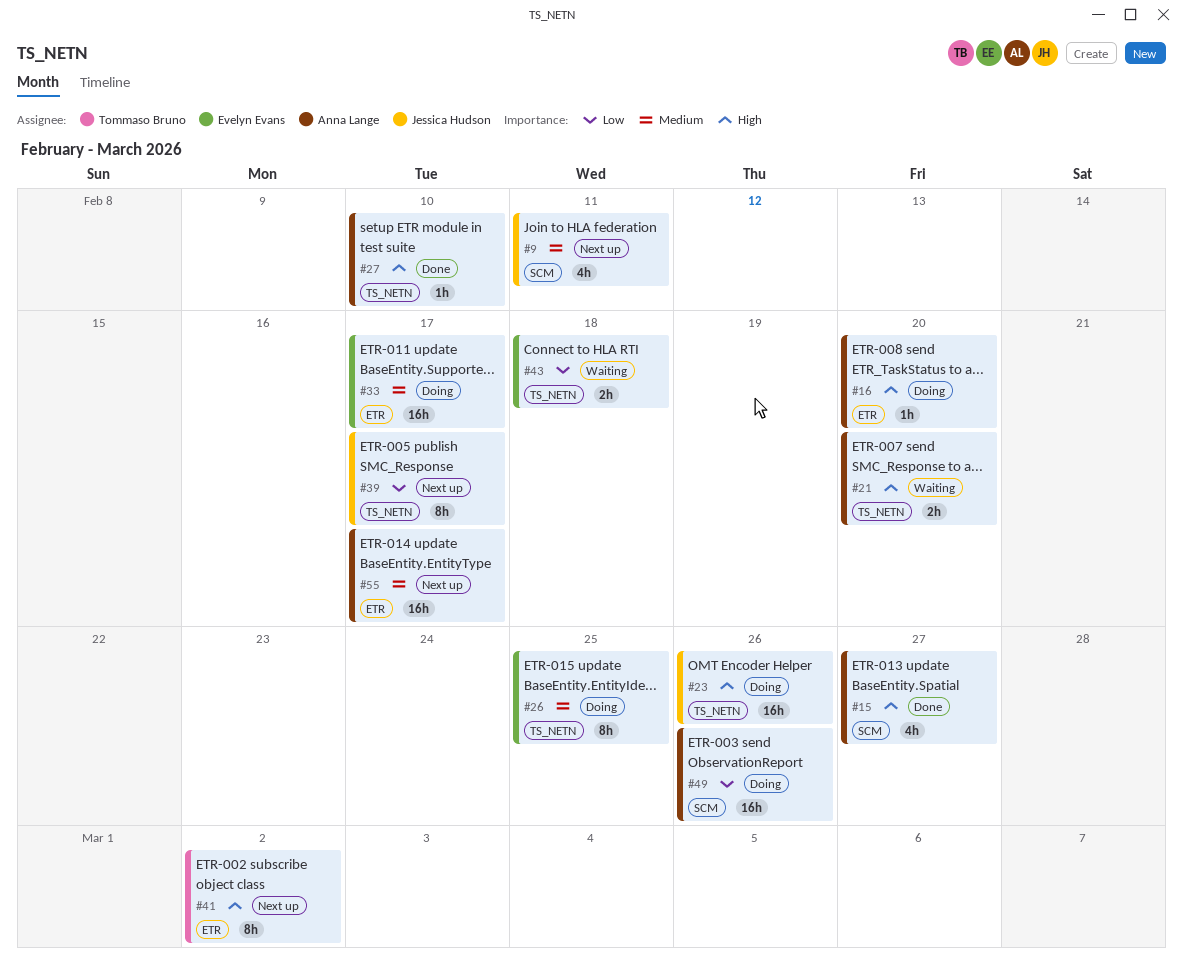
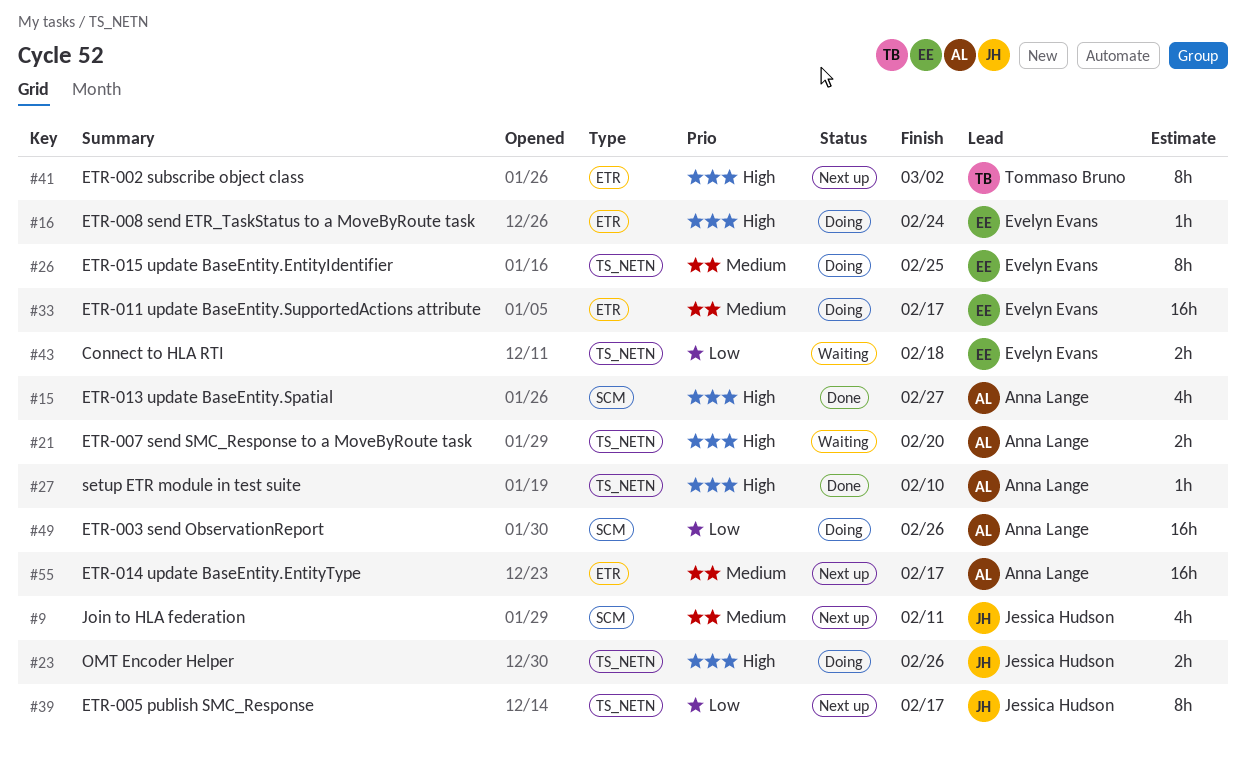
#16, owner: Anna Lange -> Evelyn Evans
#16, due: Feb 20 -> Feb 24
#23, estimate: 16h -> 2h

